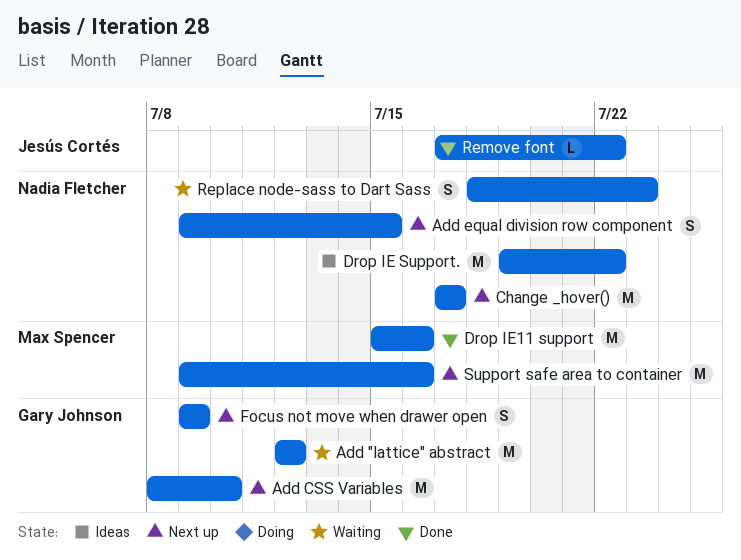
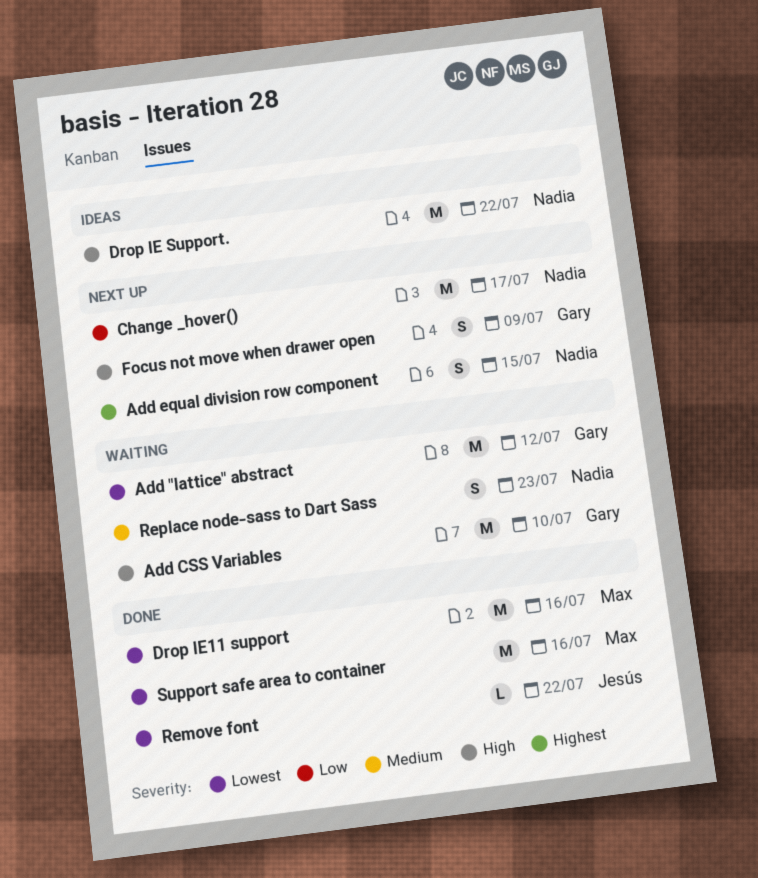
Add CSS Variables, status: Next up -> Waiting
Support safe area to container, status: Next up -> Done

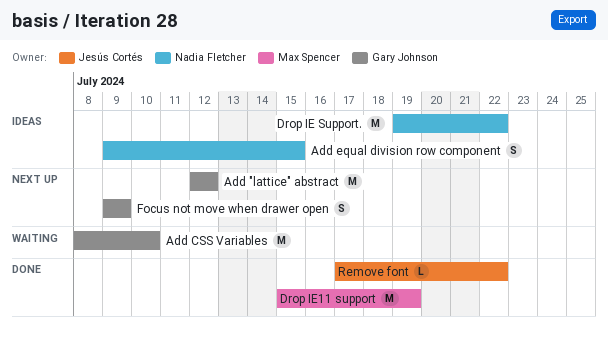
Add "lattice" abstract, status: Waiting -> Next up
Add equal division row component, status: Next up -> Ideas
Change _hover(): present -> none
Drop IE11 support, due: Jul 16 -> Jul 19
Replace node-sass to Dart Sass: present -> none
Support safe area to container: present -> none

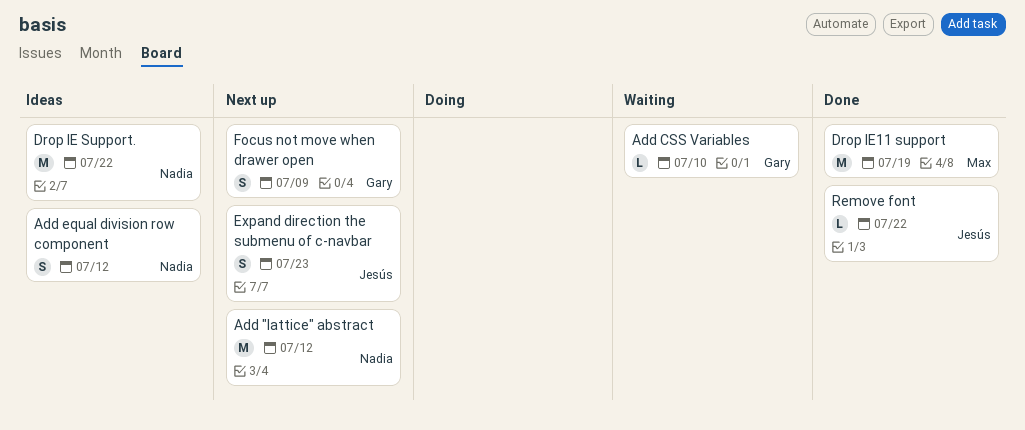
Add "lattice" abstract, owner: Gary Johnson -> Nadia Fletcher
Add CSS Variables, estimate: M -> L
Add equal division row component, due: Jul 15 -> Jul 12
Expand direction the submenu of c-navbar: none -> present

